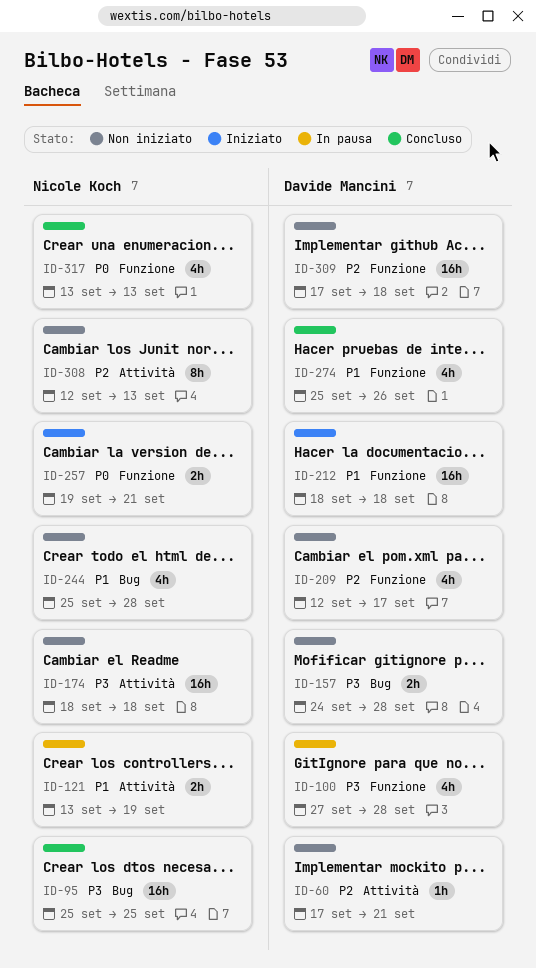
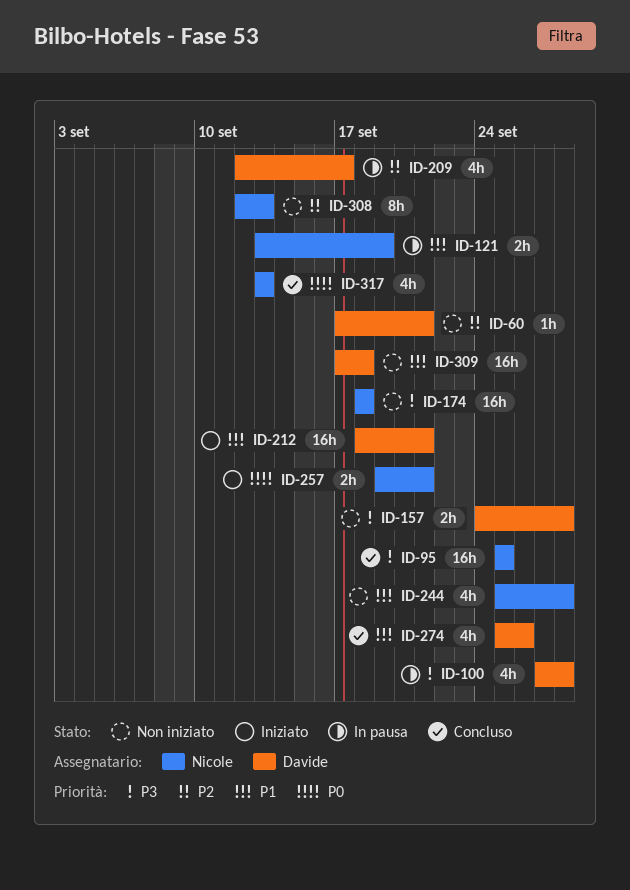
ID-209, status: Non iniziato -> In pausa
ID-212, due: Sep 18 -> Sep 21
ID-309, priority: P2 -> P1

